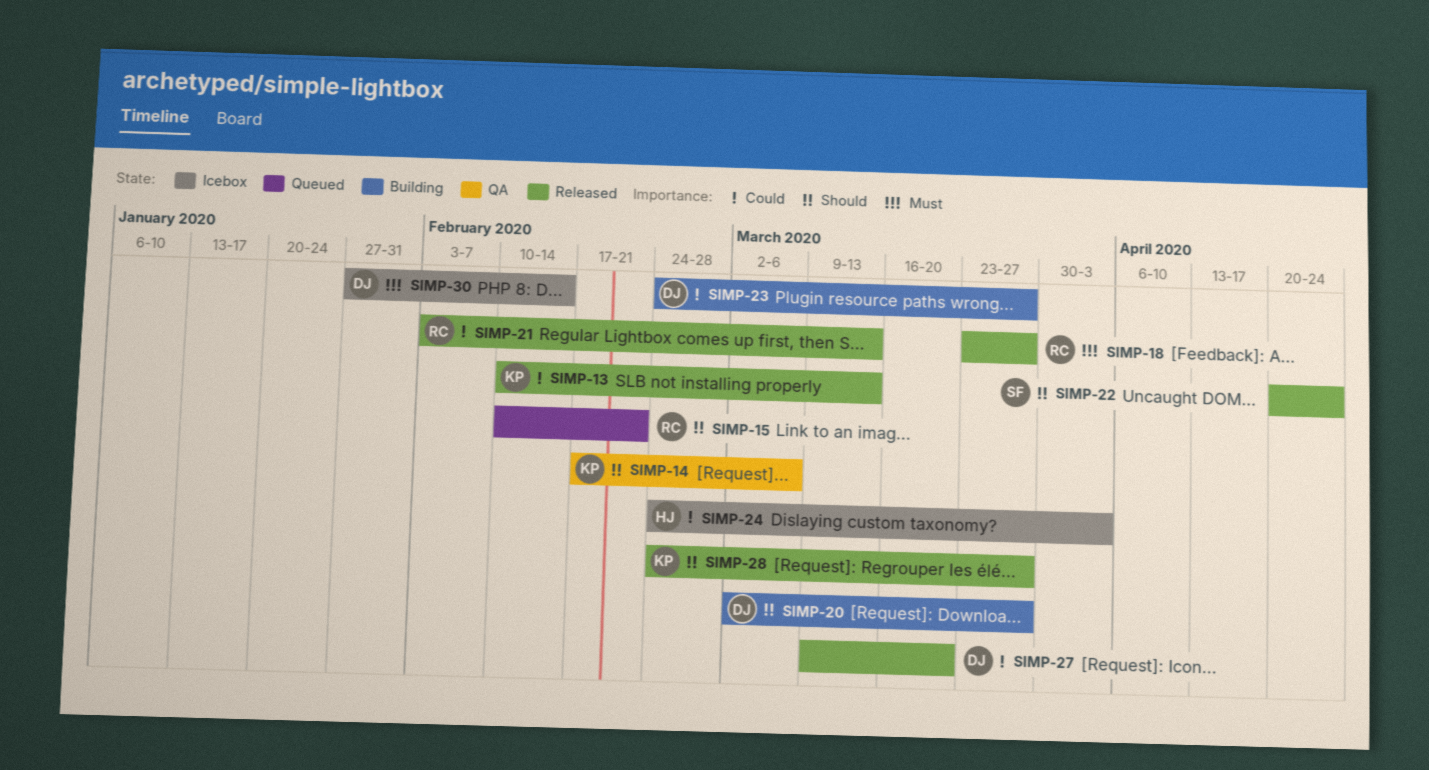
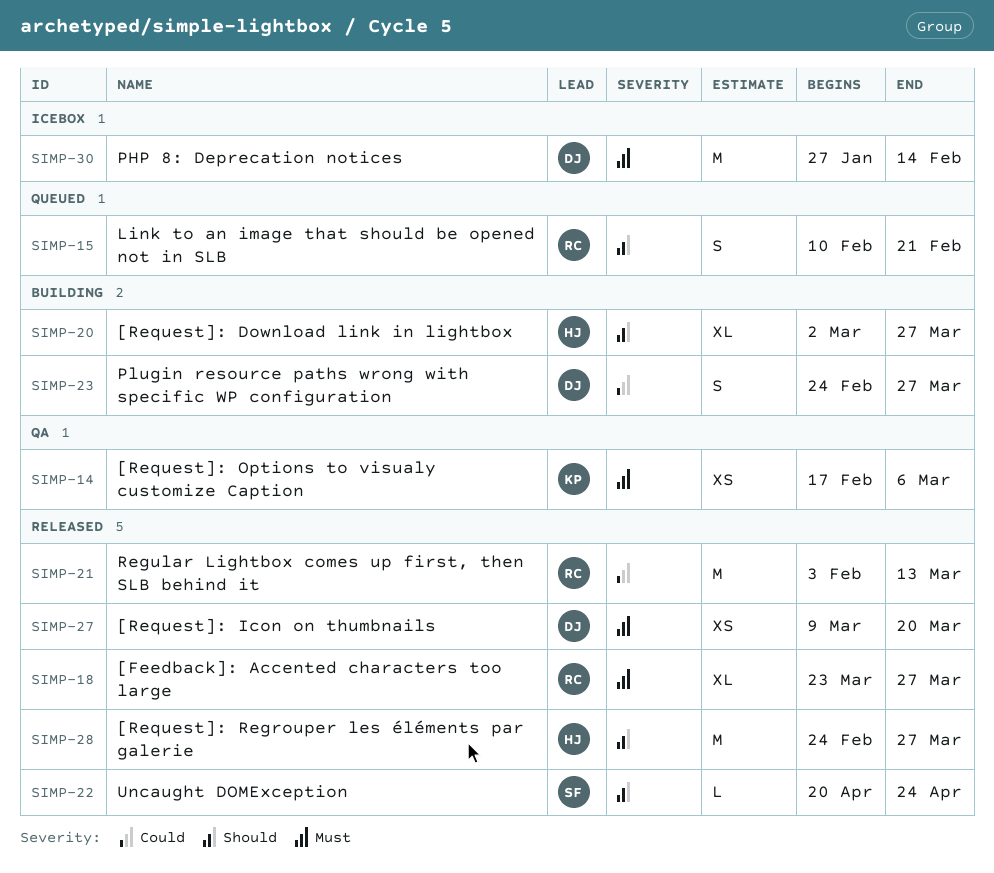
SIMP-13: present -> none
SIMP-14, priority: Should -> Must
SIMP-20, owner: DJ -> HJ
SIMP-24: present -> none
SIMP-27, priority: Could -> Must
SIMP-28, owner: KP -> HJ

